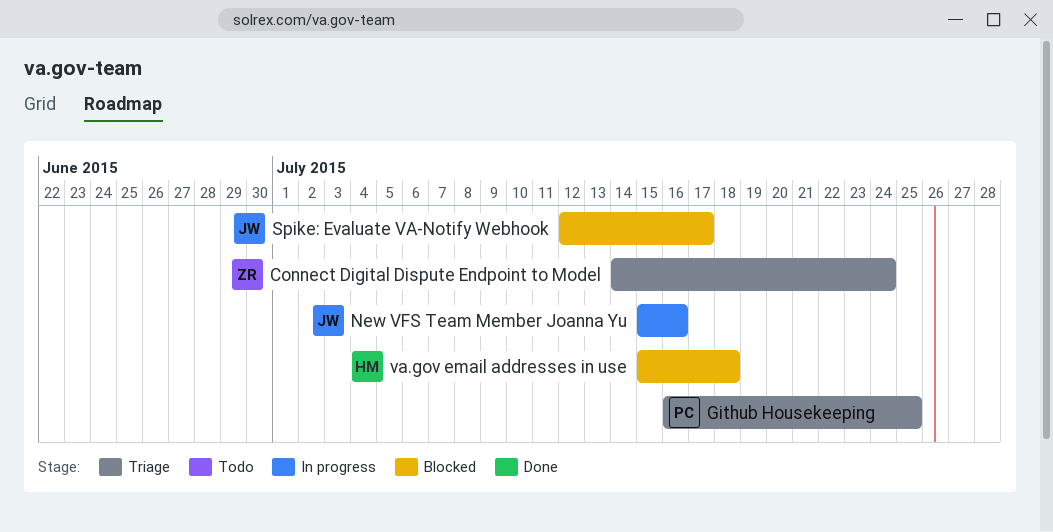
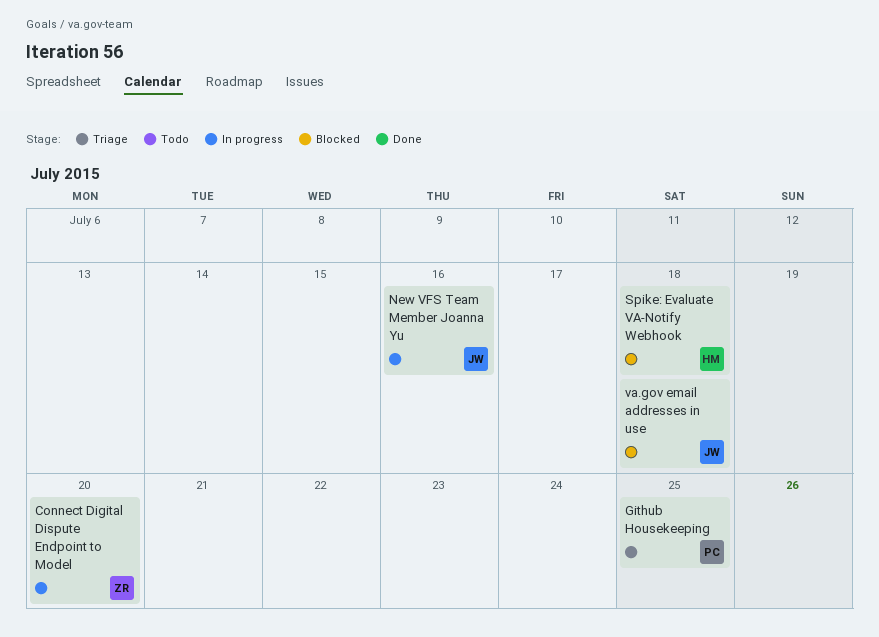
Connect Digital Dispute Endpoint to Model, status: Triage -> In progress
Connect Digital Dispute Endpoint to Model, due: Jul 24 -> Jul 20
Spike: Evaluate VA-Notify Webhook, owner: JW -> HM
Spike: Evaluate VA-Notify Webhook, due: Jul 17 -> Jul 18
va.gov email addresses in use, owner: HM -> JW

